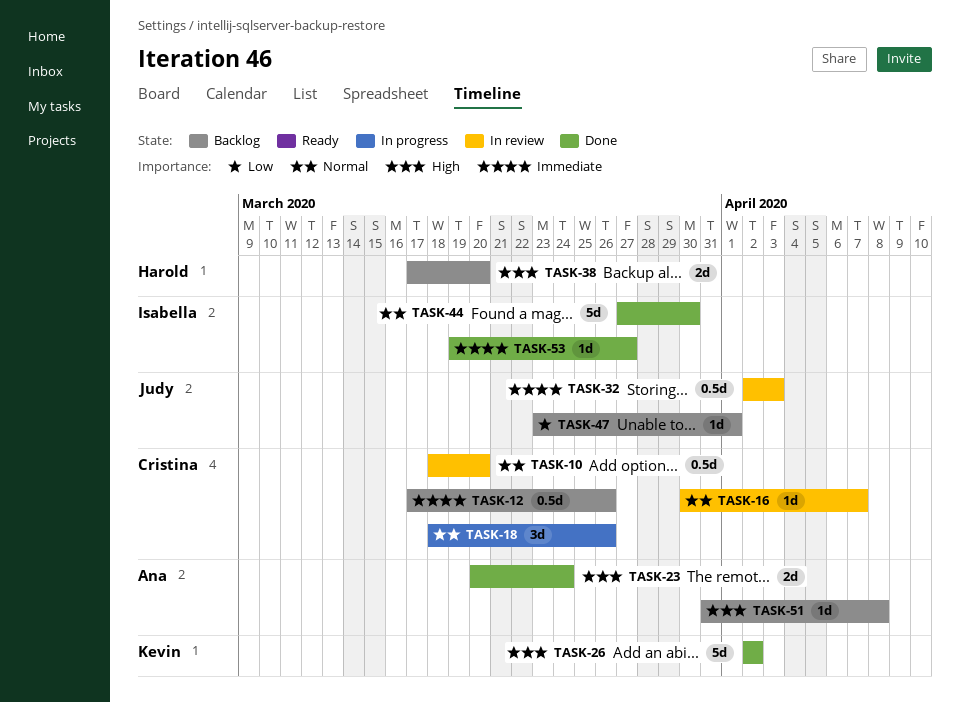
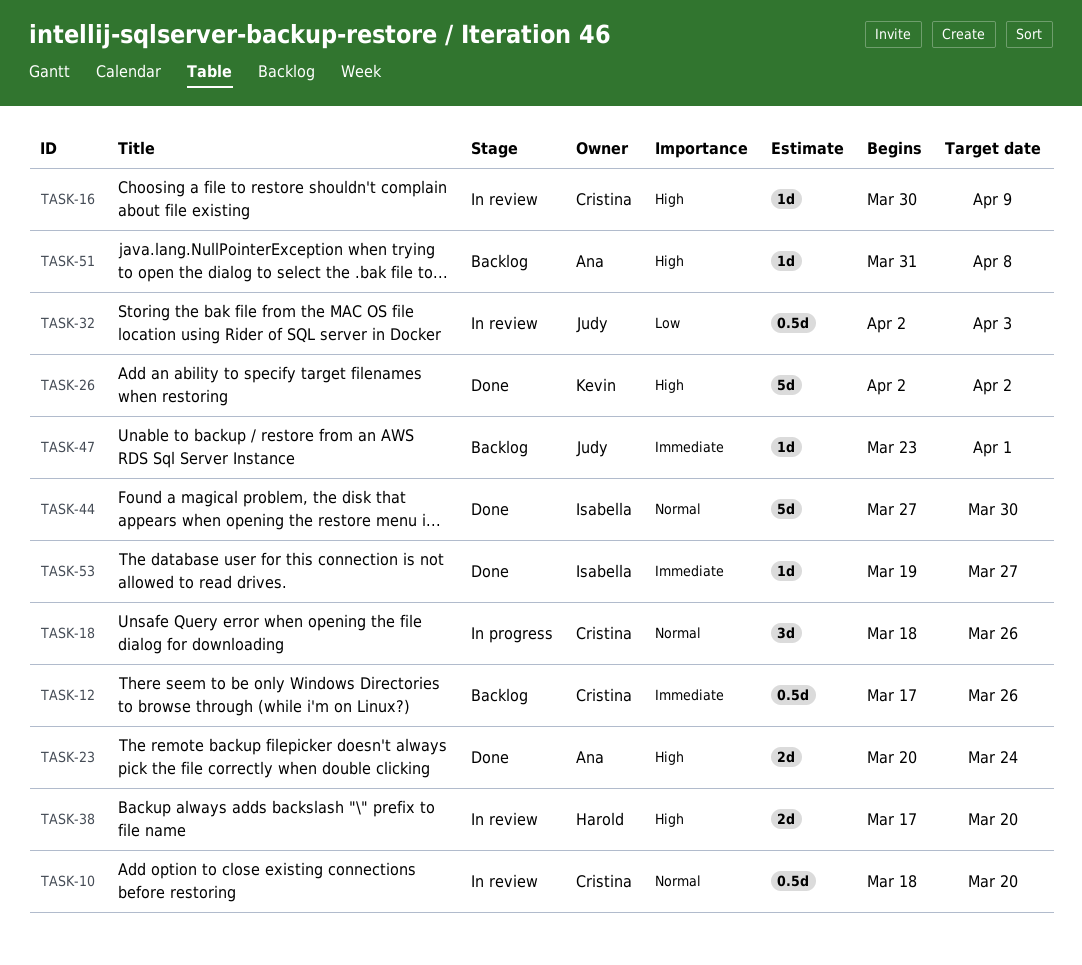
TASK-16, priority: Normal -> High
TASK-16, due: Apr 7 -> Apr 9
TASK-32, priority: Immediate -> Low
TASK-38, status: Backlog -> In review
TASK-47, priority: Low -> Immediate

